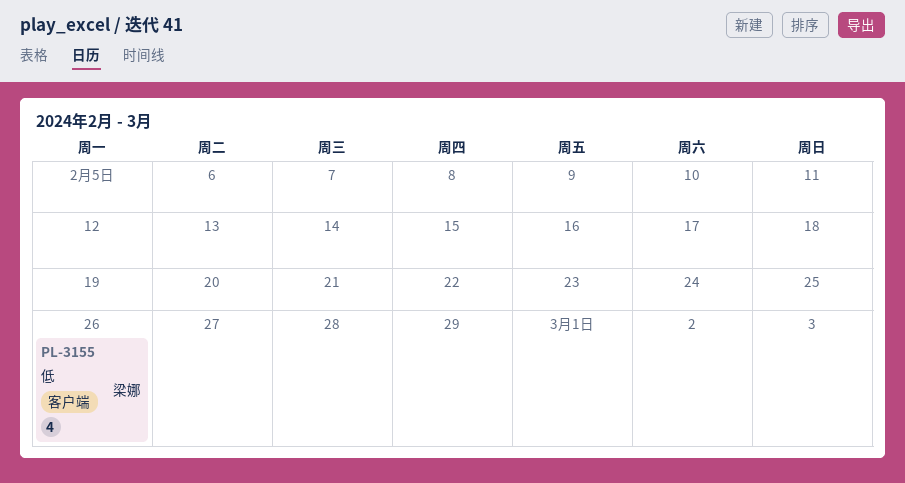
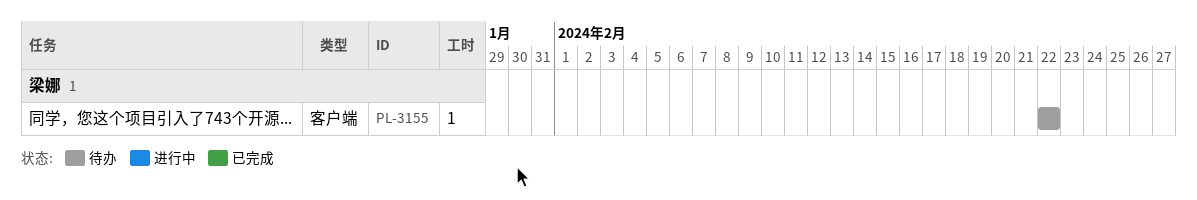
PL-3155, estimate: 4 -> 1
PL-3155, due: Feb 26 -> Feb 22

